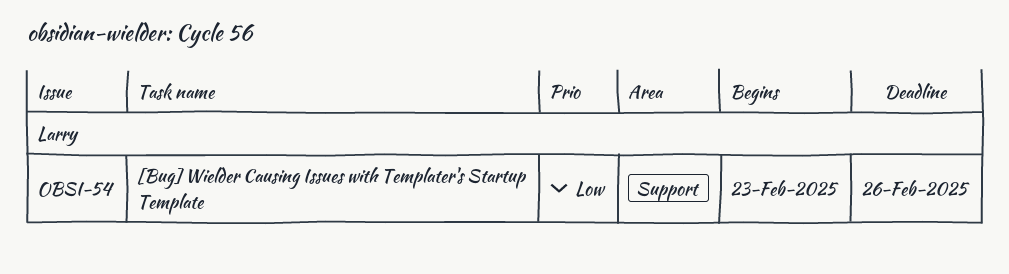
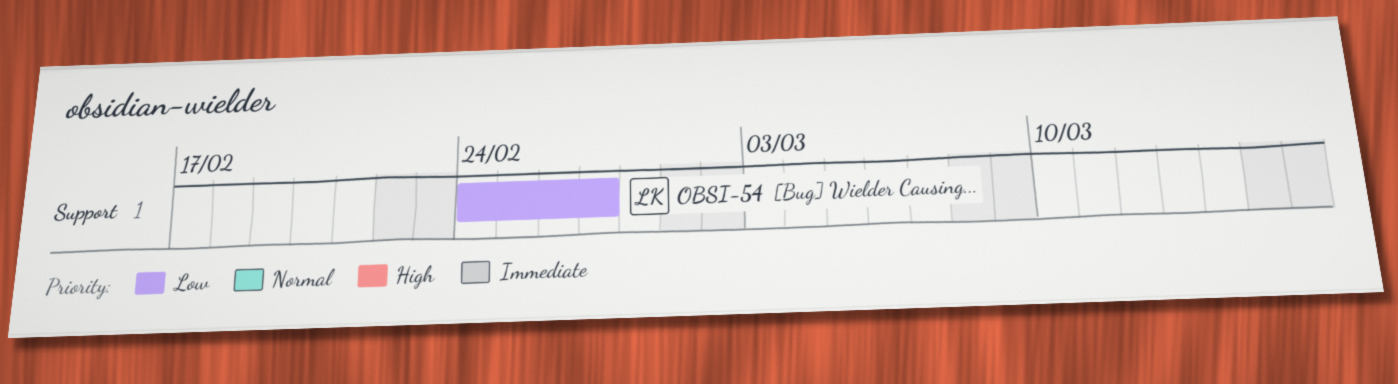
OBSI-54, start: Feb 23 -> Feb 24
OBSI-54, due: Feb 26 -> Feb 27

